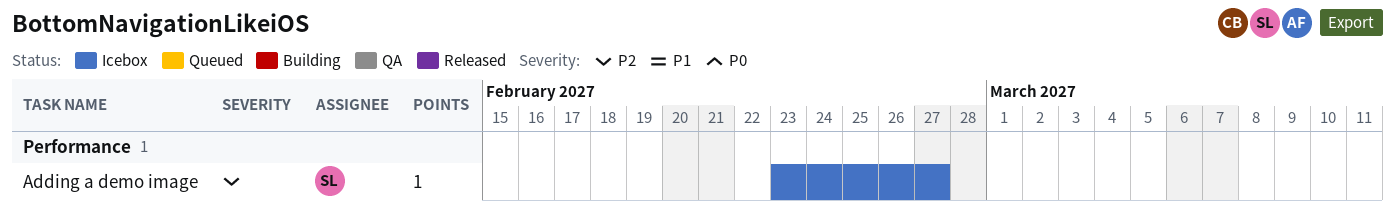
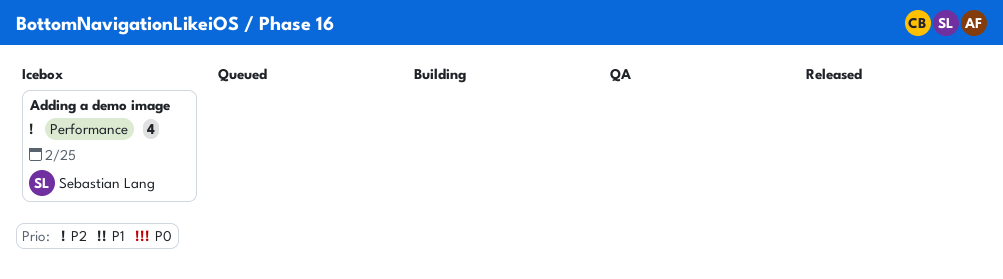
Adding a demo image, estimate: 1 -> 4
Adding a demo image, due: Feb 27 -> Feb 25

